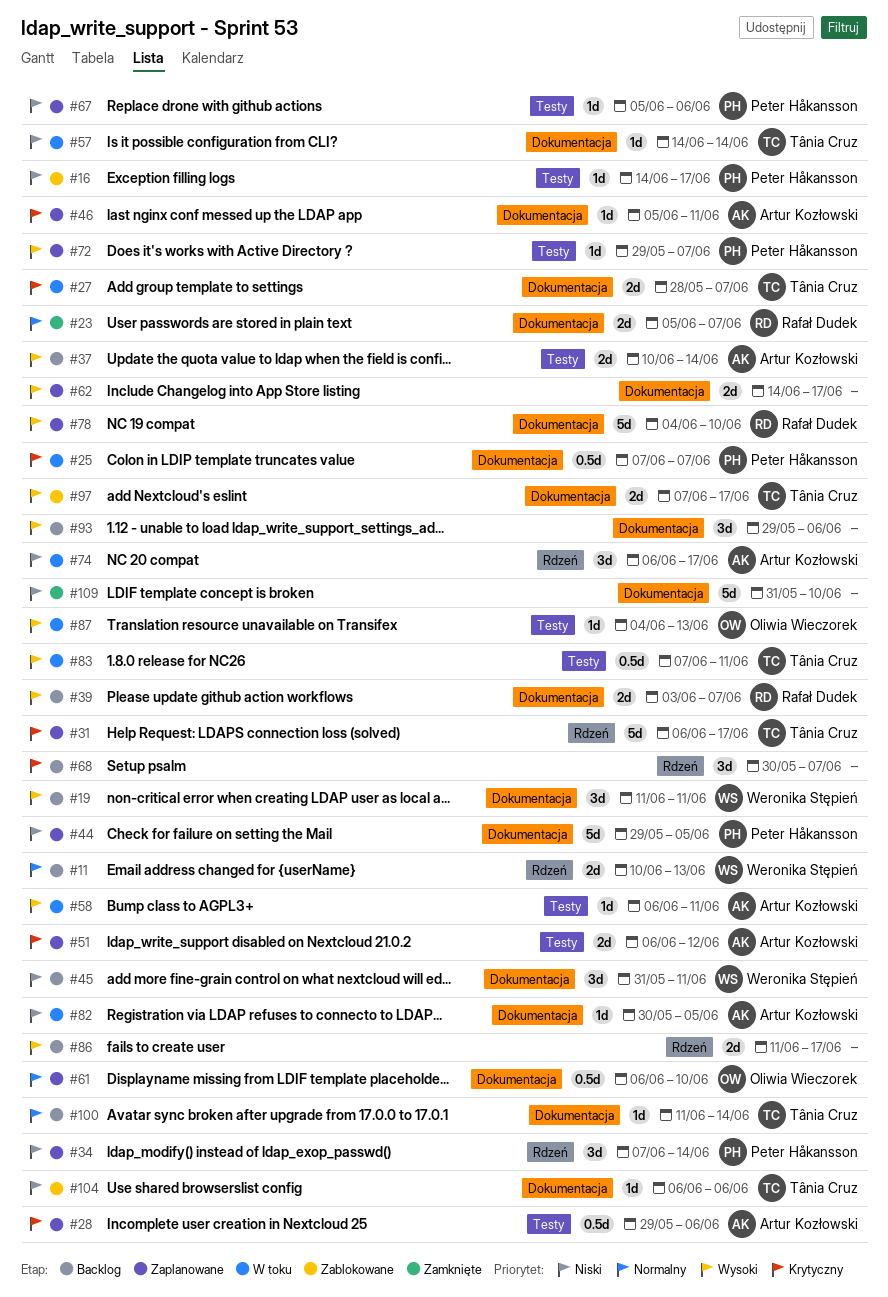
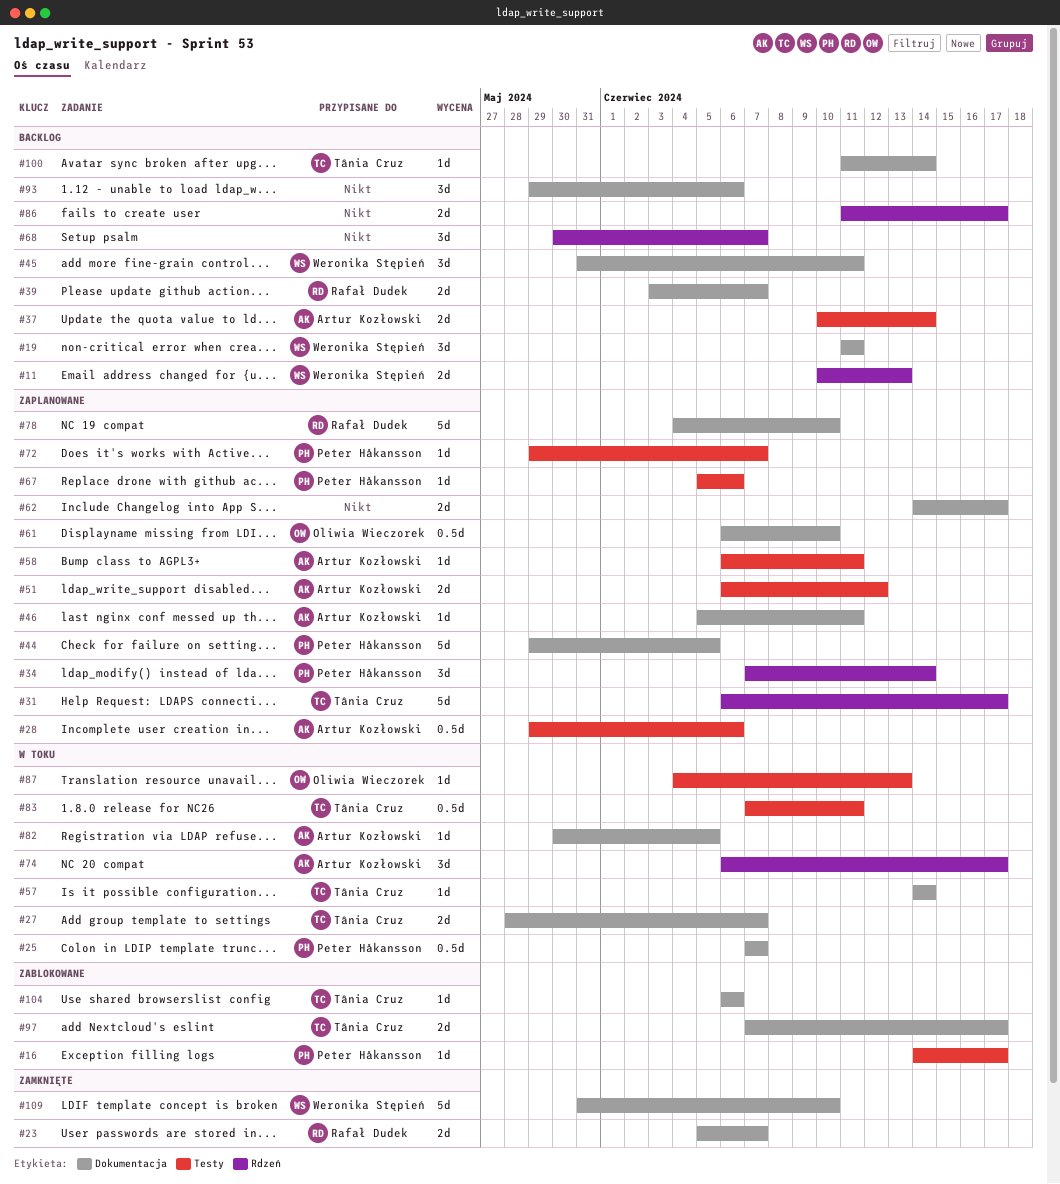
#58, status: W toku -> Zaplanowane
#109, owner: none -> Weronika Stępień

